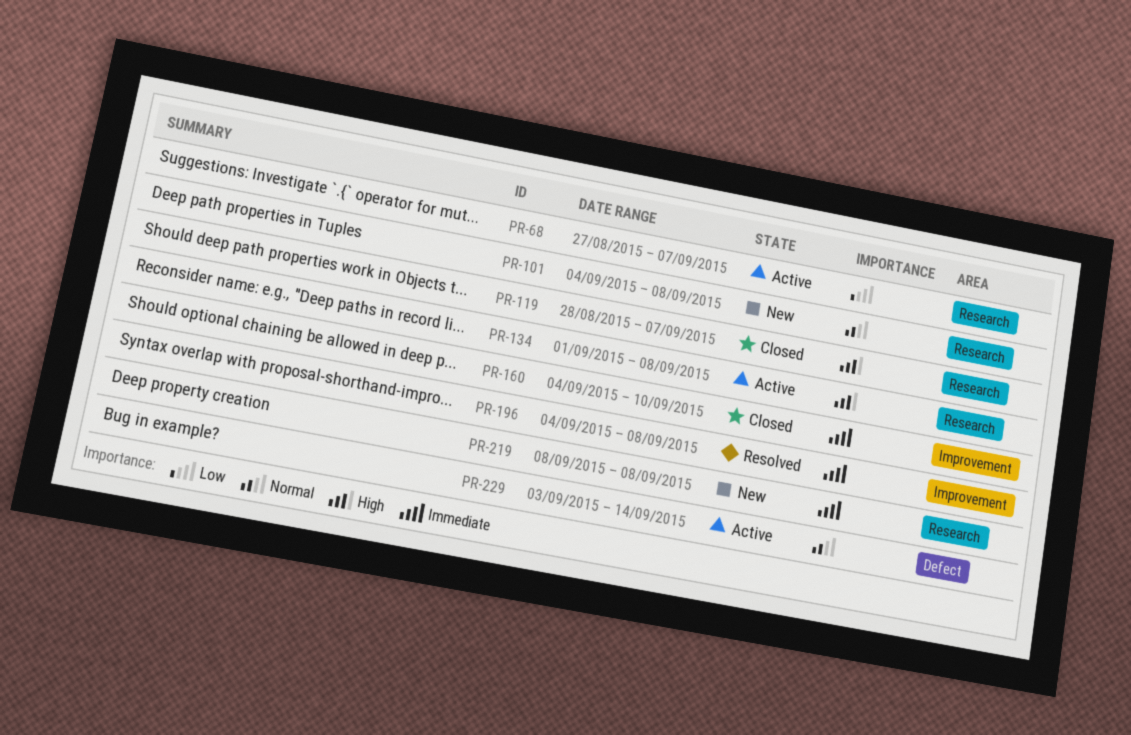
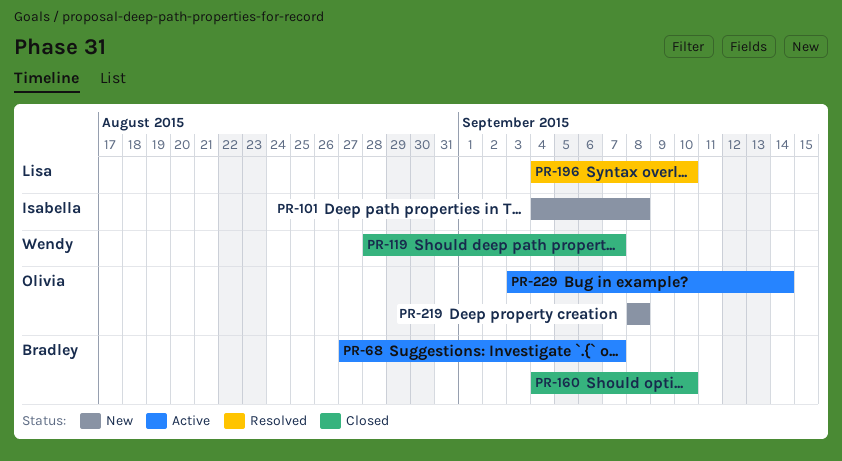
PR-134: present -> none
PR-196, due: Sep 8 -> Sep 10

